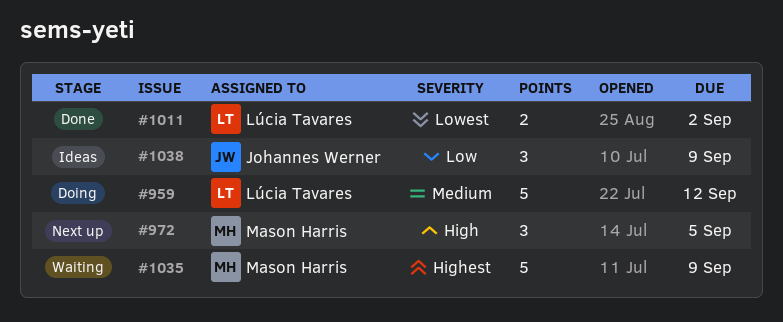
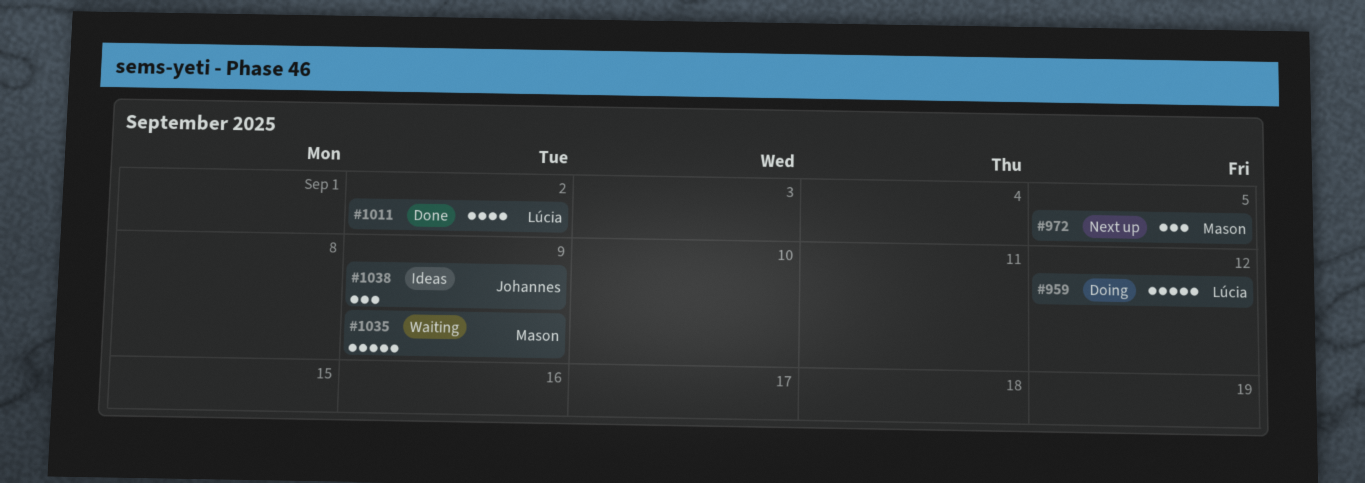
#1011, estimate: 2 -> 4

